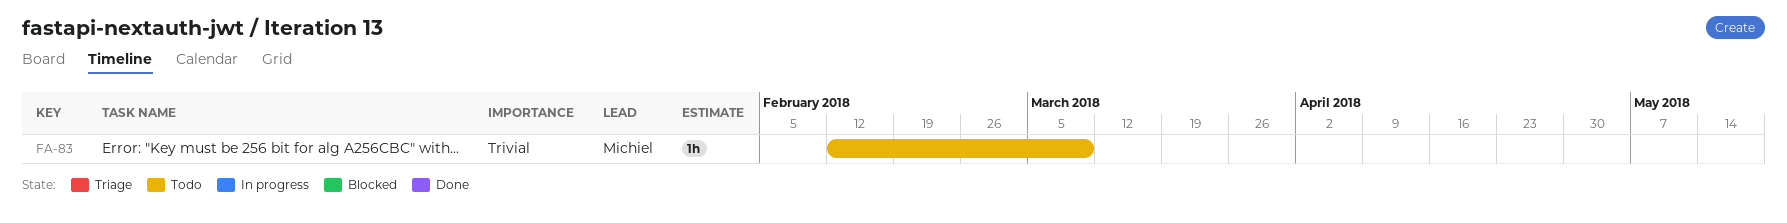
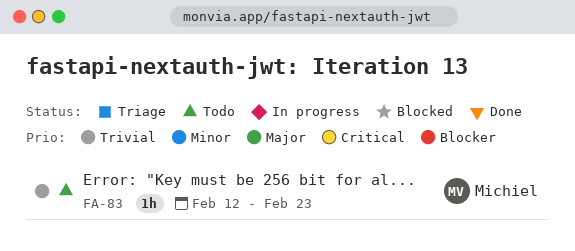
FA-83, due: Mar 9 -> Feb 23

